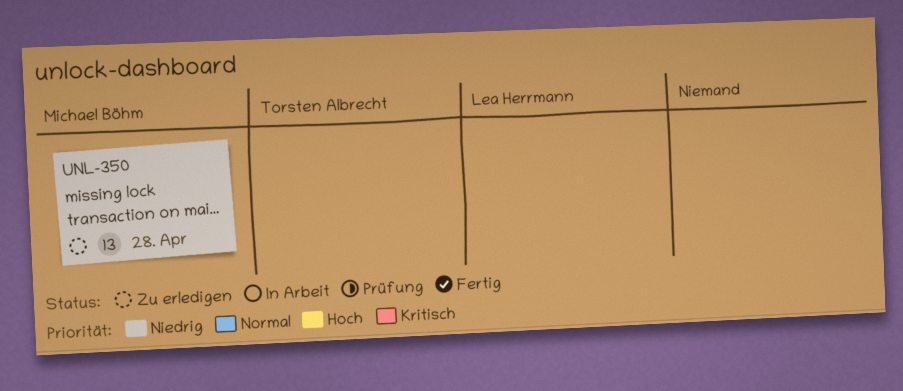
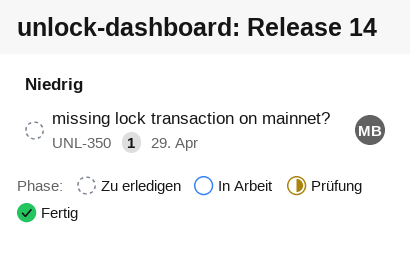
UNL-350, estimate: 13 -> 1
UNL-350, due: Apr 28 -> Apr 29

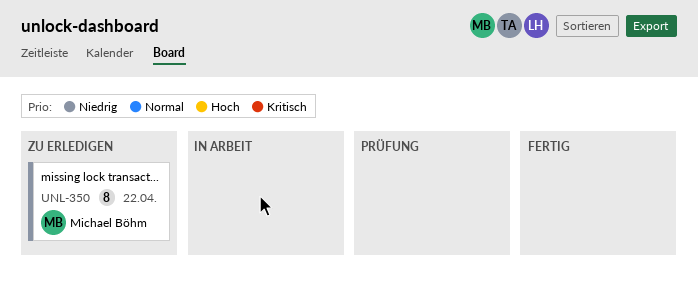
UNL-350, estimate: 1 -> 8
UNL-350, due: Apr 29 -> Apr 22

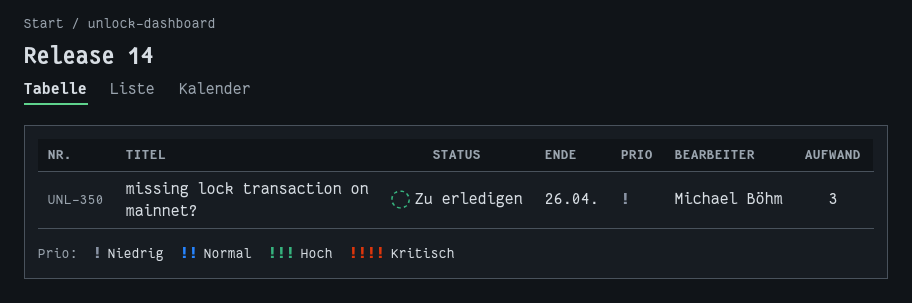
UNL-350, estimate: 8 -> 3
UNL-350, due: Apr 22 -> Apr 26

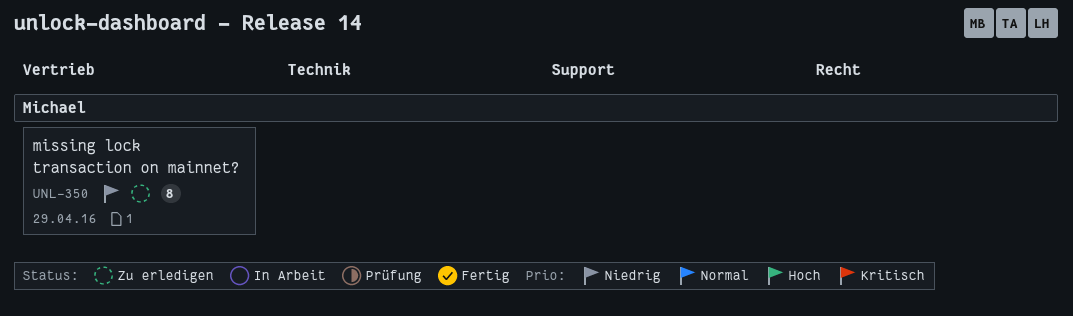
UNL-350, estimate: 3 -> 8
UNL-350, due: Apr 26 -> Apr 29

